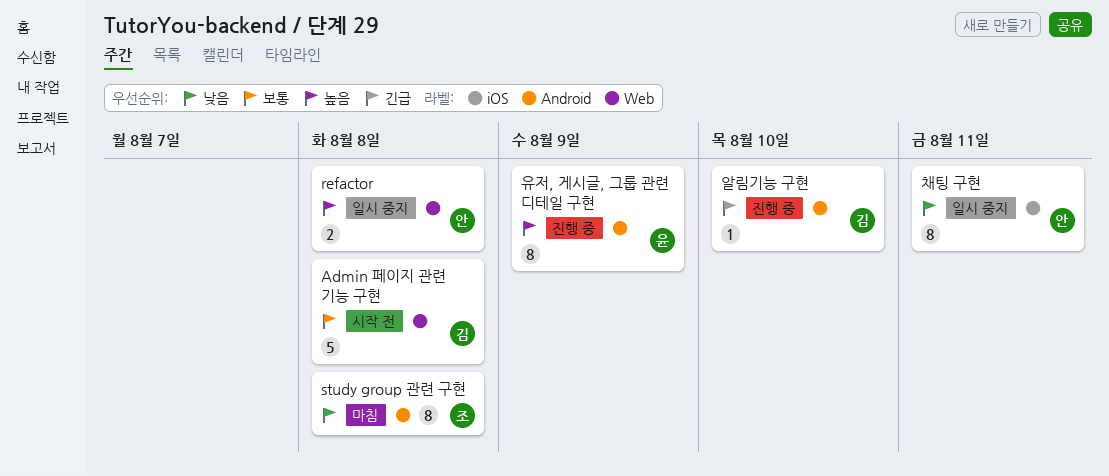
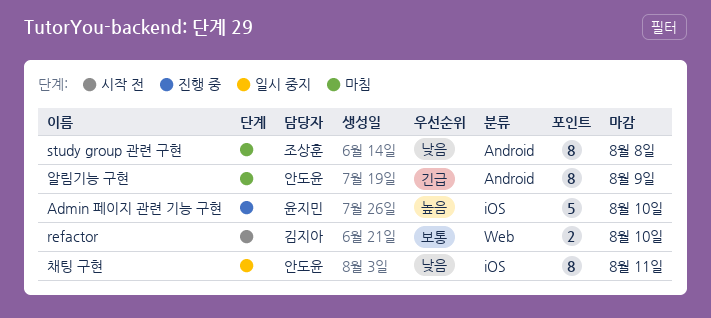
Admin 페이지 관련 기능 구현, status: 시작 전 -> 진행 중
Admin 페이지 관련 기능 구현, owner: 김지아 -> 윤지민
Admin 페이지 관련 기능 구현, priority: 보통 -> 높음
Admin 페이지 관련 기능 구현, label: Web -> iOS
Admin 페이지 관련 기능 구현, due: Aug 8 -> Aug 10
refactor, status: 일시 중지 -> 시작 전
refactor, owner: 안도윤 -> 김지아
refactor, priority: 높음 -> 보통
refactor, due: Aug 8 -> Aug 10
알림기능 구현, status: 진행 중 -> 마침
알림기능 구현, owner: 김지아 -> 안도윤
알림기능 구현, estimate: 1 -> 8
알림기능 구현, due: Aug 10 -> Aug 9
유저, 게시글, 그룹 관련 디테일 구현: present -> none

